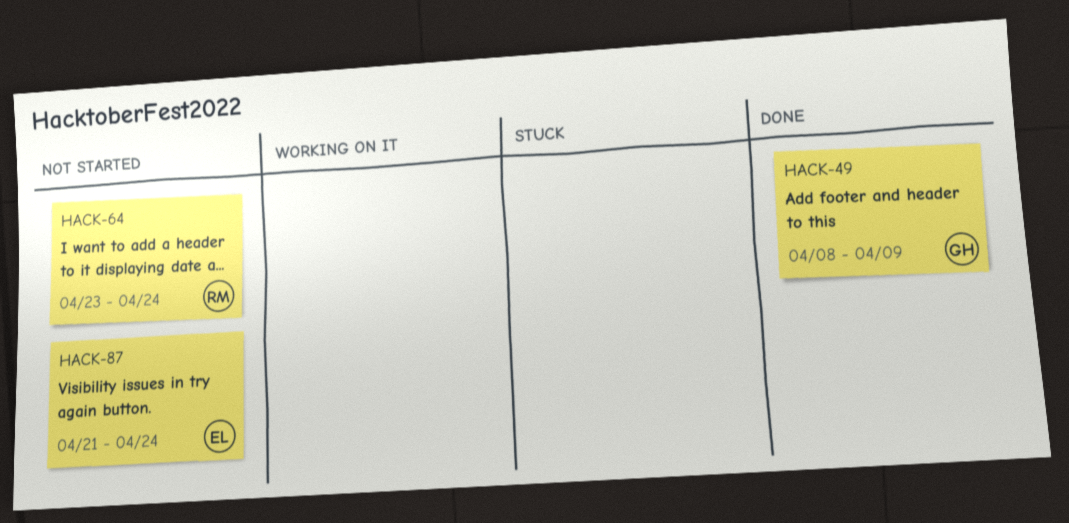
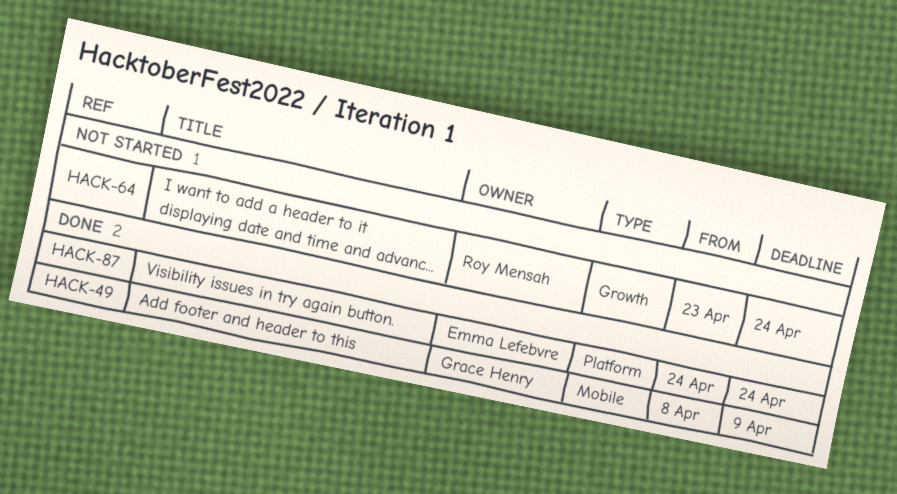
HACK-87, status: Not started -> Done
HACK-87, start: Apr 21 -> Apr 24

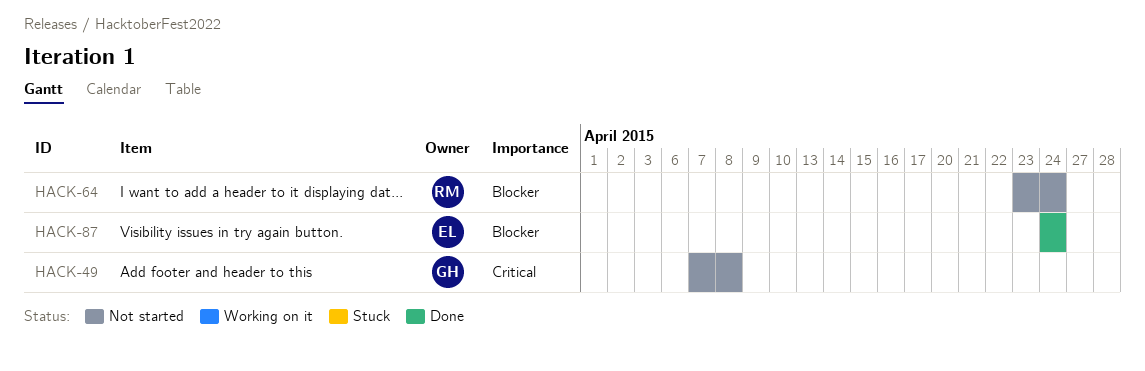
HACK-49, status: Done -> Not started
HACK-49, start: Apr 8 -> Apr 7
HACK-49, due: Apr 9 -> Apr 8

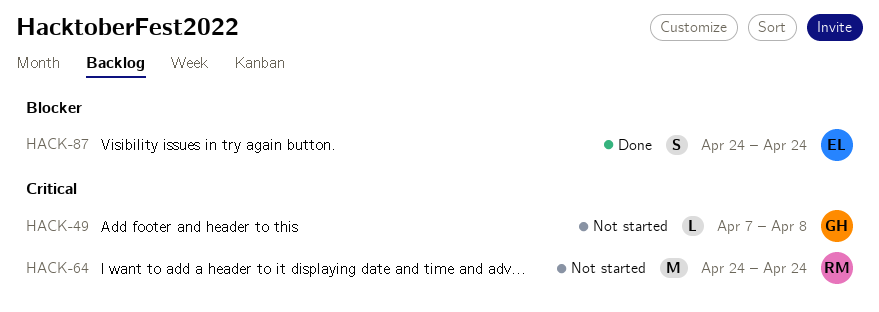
HACK-64, priority: Blocker -> Critical
HACK-64, start: Apr 23 -> Apr 24

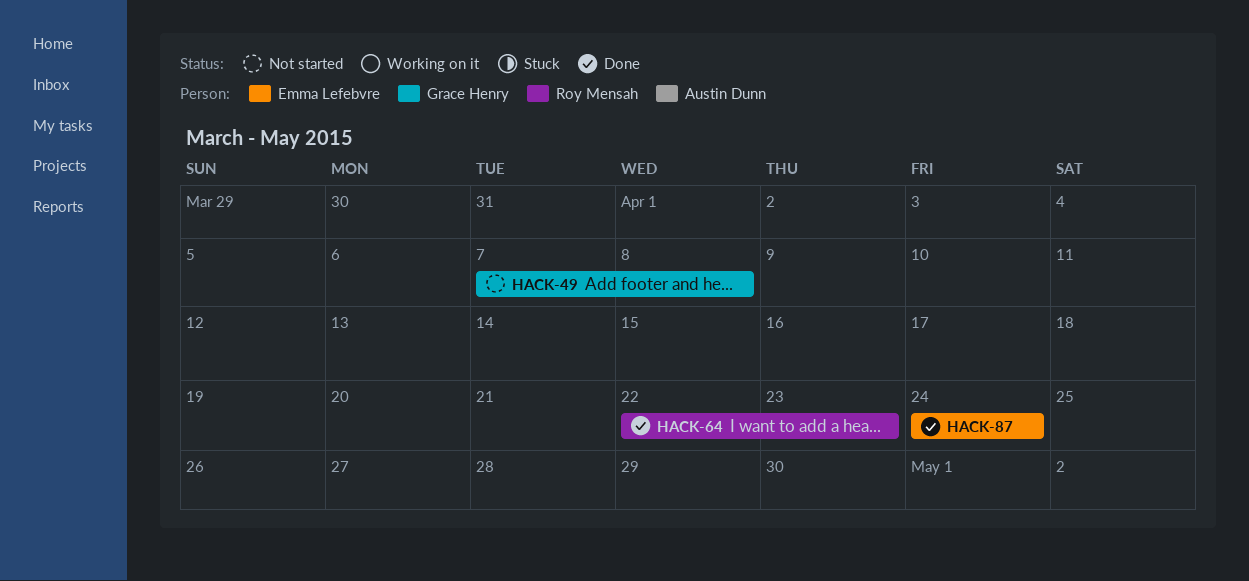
HACK-64, status: Not started -> Done
HACK-64, start: Apr 24 -> Apr 22
HACK-64, due: Apr 24 -> Apr 23

